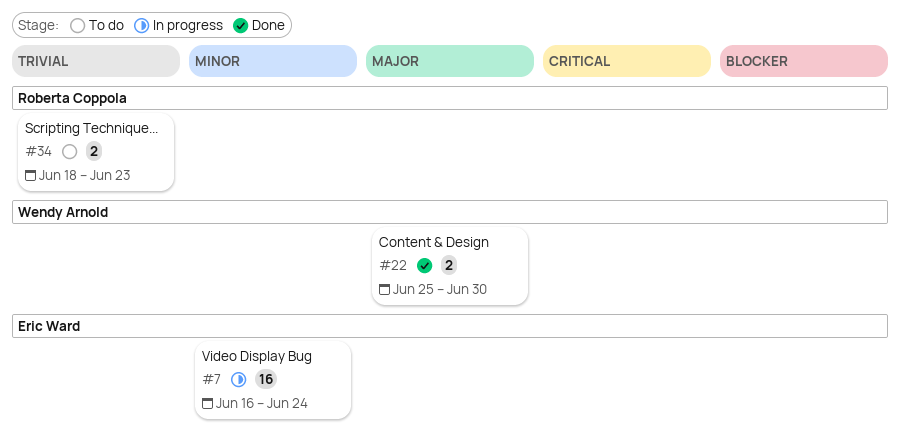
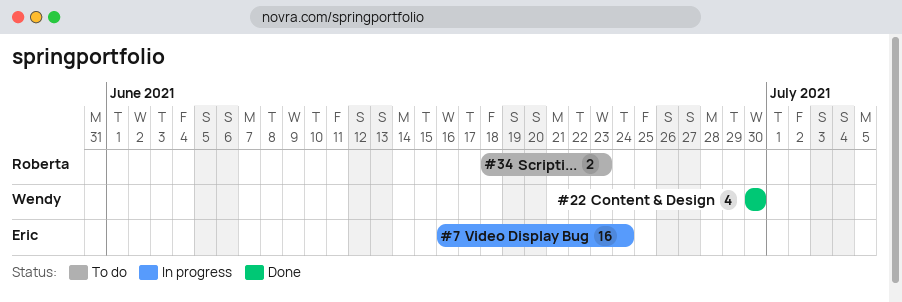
#22, estimate: 2 -> 4
#22, start: Jun 25 -> Jun 30

